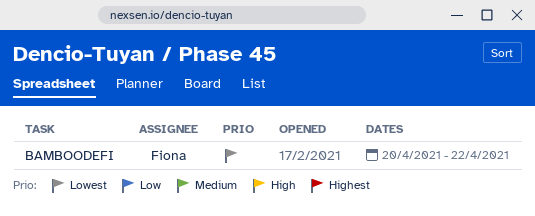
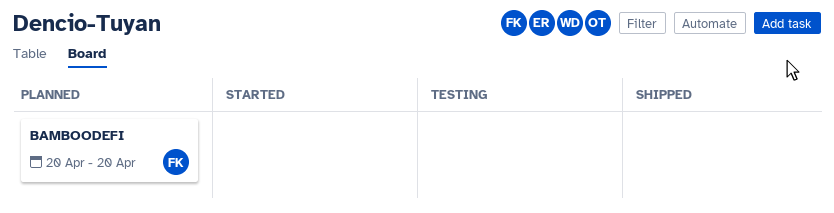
BAMBOODEFI, due: Apr 22 -> Apr 20

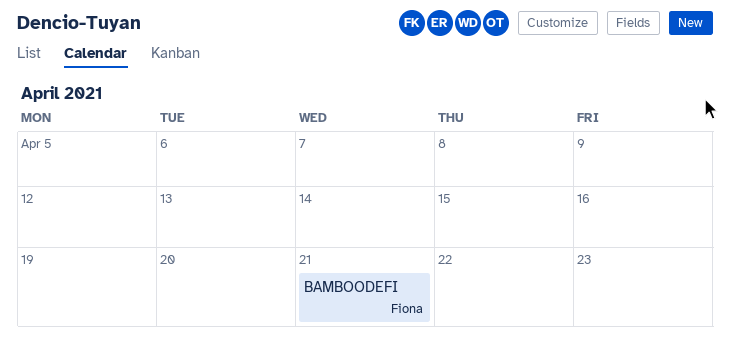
BAMBOODEFI, due: Apr 20 -> Apr 21

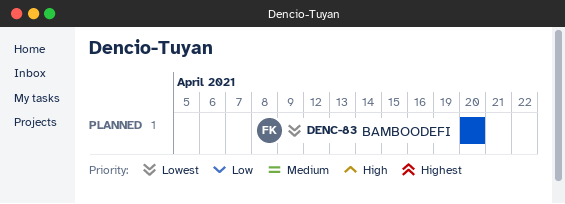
BAMBOODEFI, due: Apr 21 -> Apr 20

